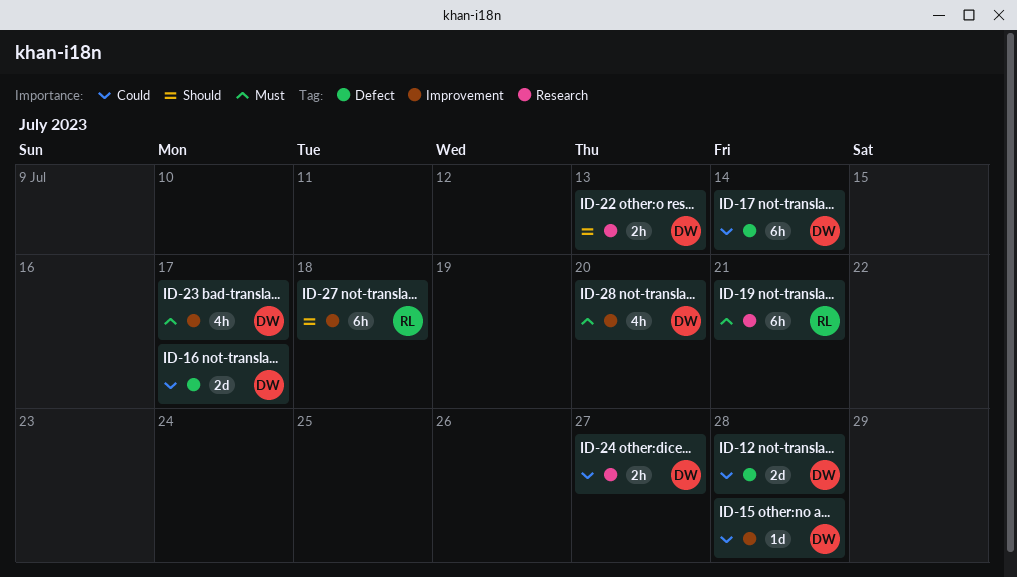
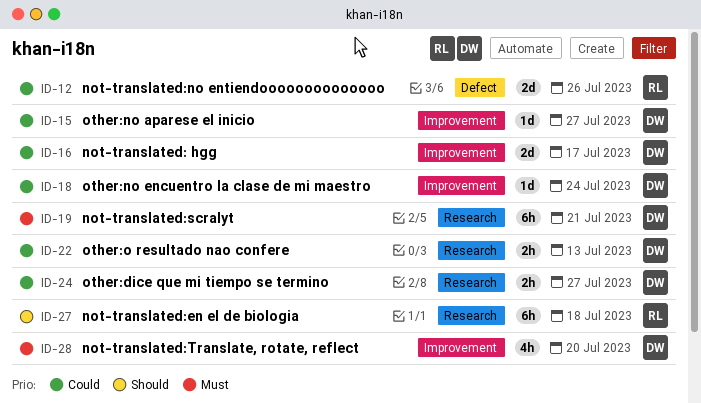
ID-12, owner: DW -> RL
ID-12, due: Jul 28 -> Jul 26
ID-15, due: Jul 28 -> Jul 27
ID-16, label: Defect -> Improvement
ID-17: present -> none
ID-18: none -> present
ID-19, owner: RL -> DW
ID-22, priority: Should -> Could
ID-23: present -> none
ID-27, label: Improvement -> Research

